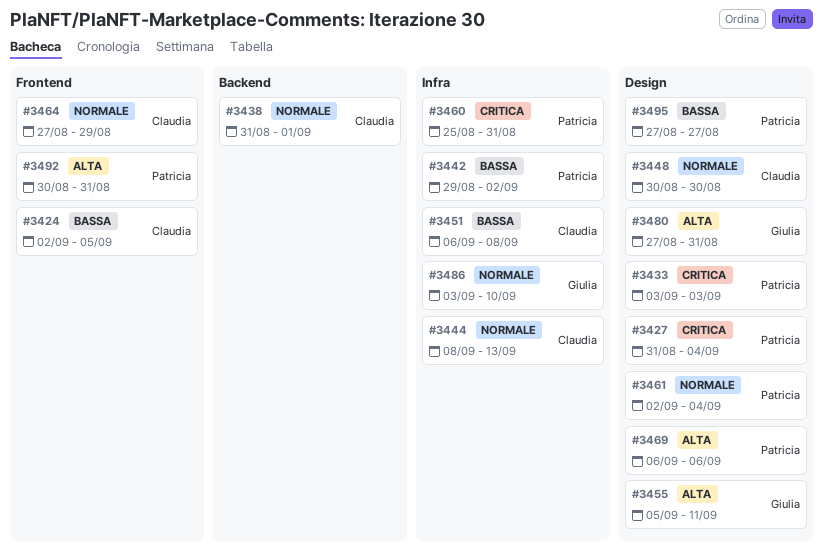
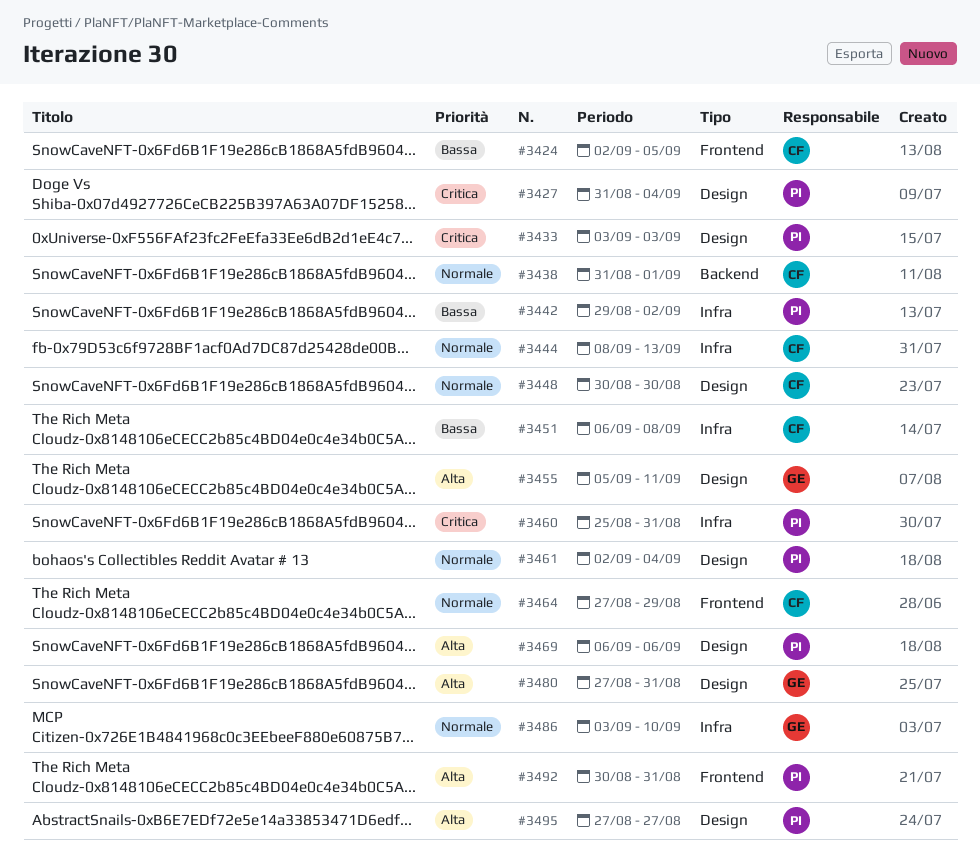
#3495, priority: Bassa -> Alta

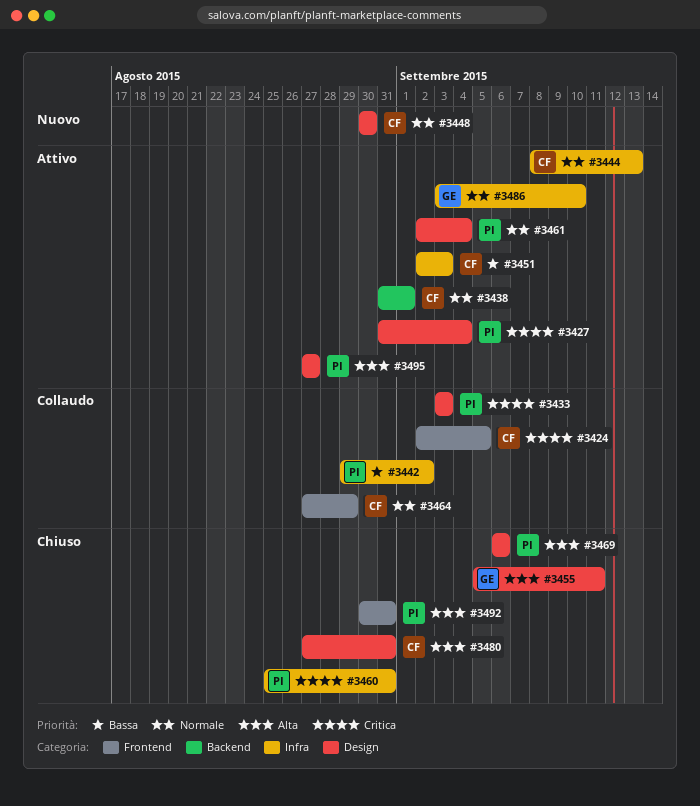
#3424, priority: Bassa -> Critica
#3451, start: Sep 6 -> Sep 2
#3451, due: Sep 8 -> Sep 3
#3480, owner: GE -> CF

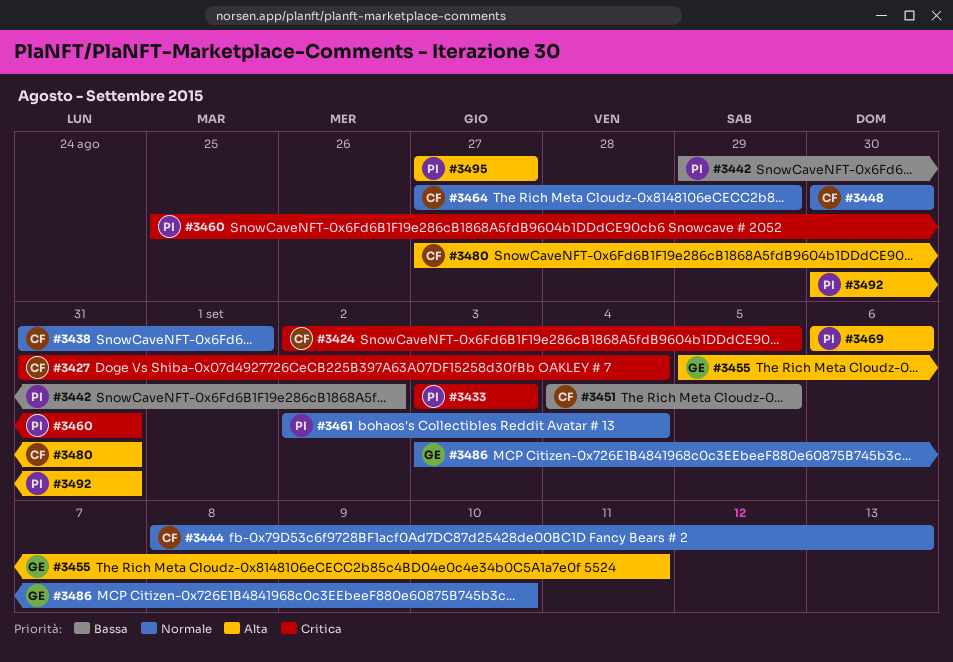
#3427, owner: PI -> CF
#3451, start: Sep 2 -> Sep 4
#3451, due: Sep 3 -> Sep 5

